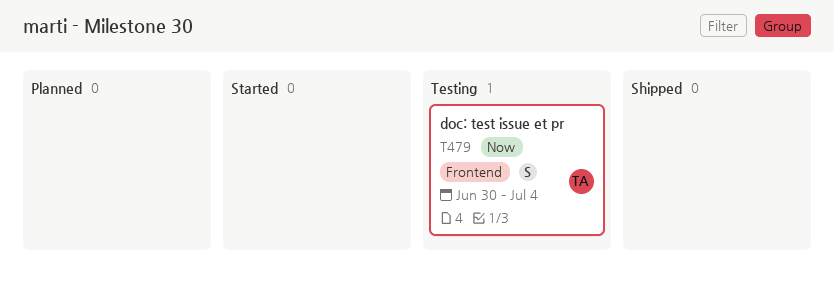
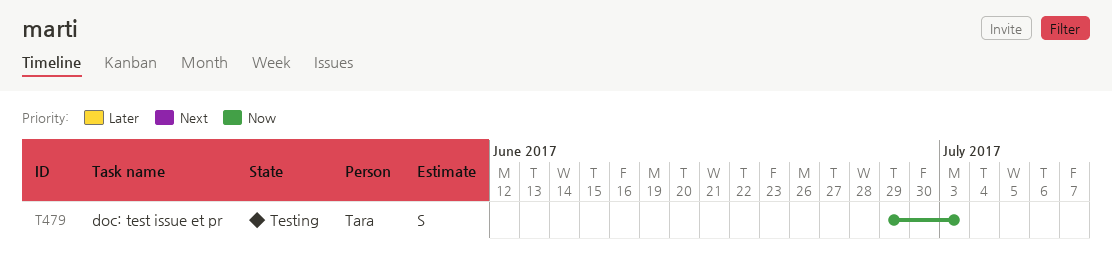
T479, start: Jun 30 -> Jun 29
T479, due: Jul 4 -> Jul 3

